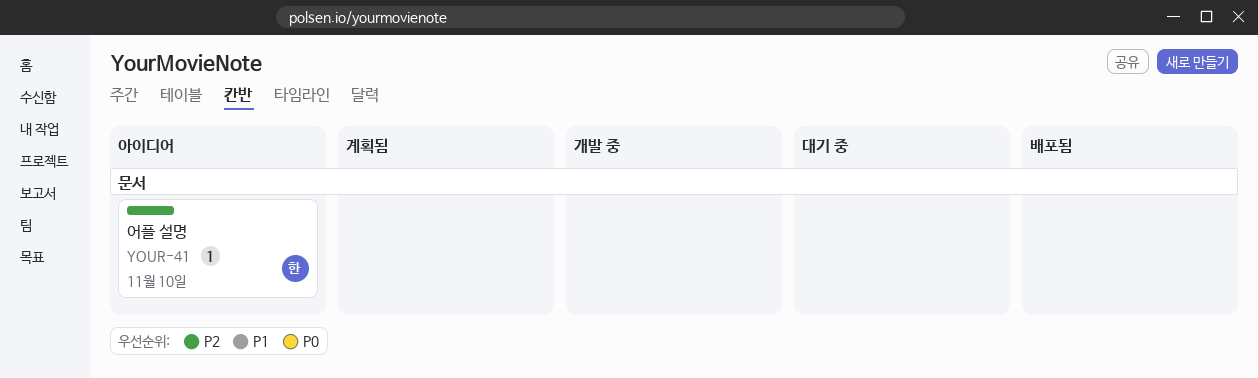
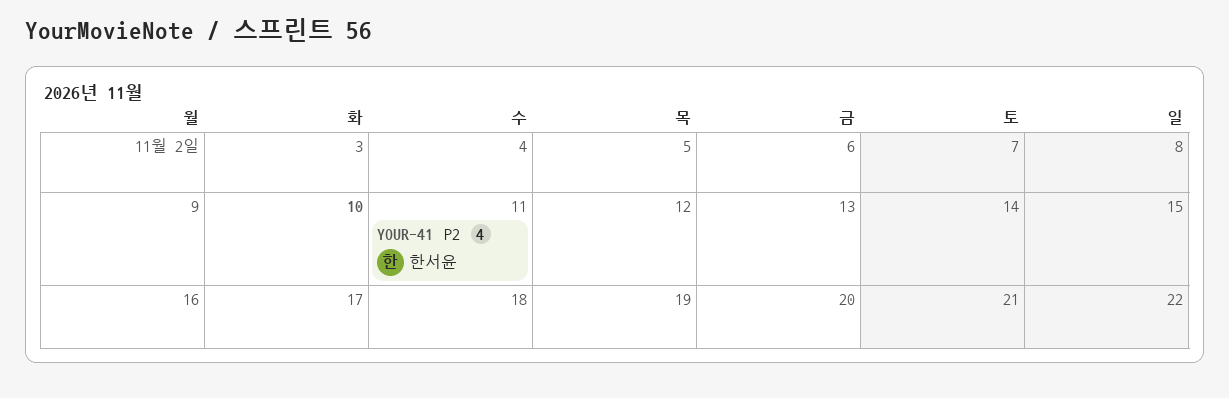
YOUR-41, estimate: 1 -> 4
YOUR-41, due: Nov 10 -> Nov 11

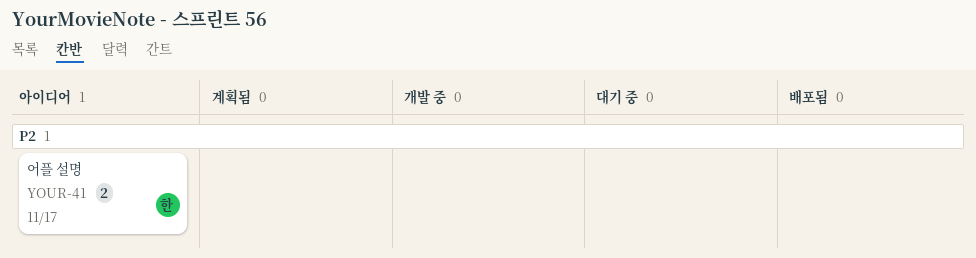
YOUR-41, estimate: 4 -> 2
YOUR-41, due: Nov 11 -> Nov 17

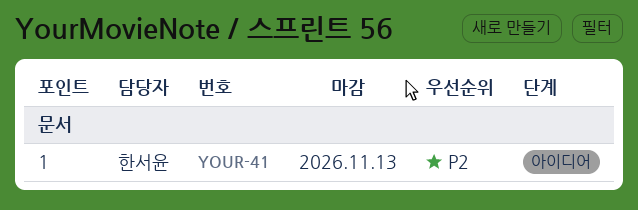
YOUR-41, estimate: 2 -> 1
YOUR-41, due: Nov 17 -> Nov 13

